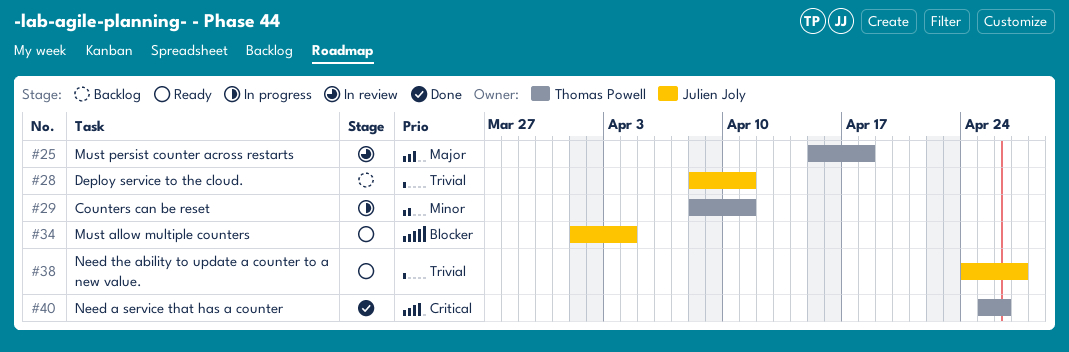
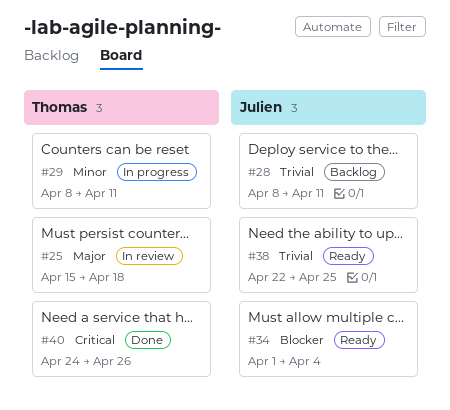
#38, start: Apr 24 -> Apr 22
#38, due: Apr 27 -> Apr 25
#40, start: Apr 25 -> Apr 24

